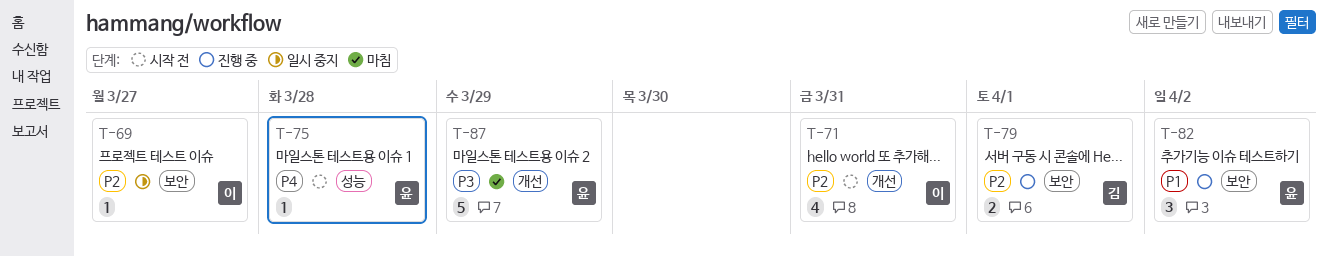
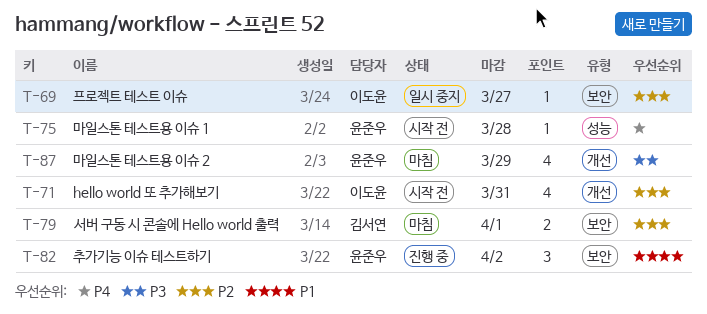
T-79, status: 진행 중 -> 마침
T-87, estimate: 5 -> 4

